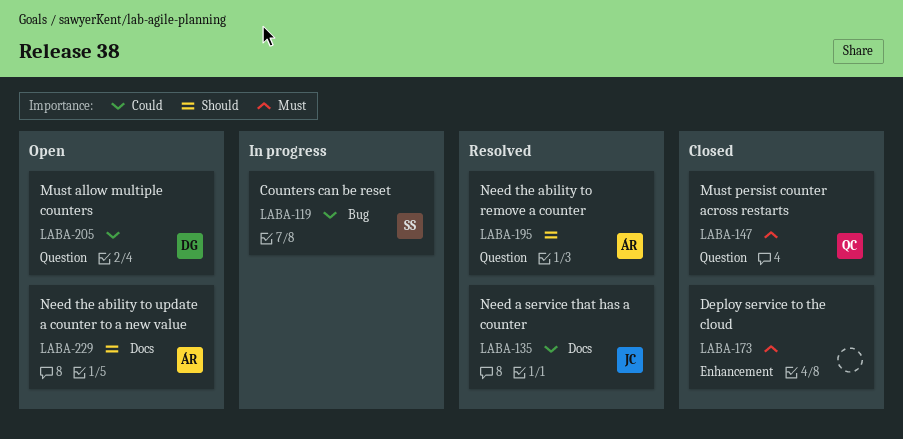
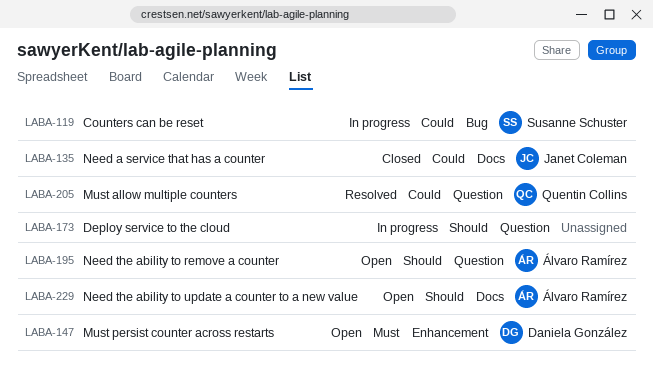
LABA-135, status: Resolved -> Closed
LABA-147, status: Closed -> Open
LABA-147, owner: Quentin Collins -> Daniela González
LABA-147, label: Question -> Enhancement
LABA-173, status: Closed -> In progress
LABA-173, priority: Must -> Should
LABA-173, label: Enhancement -> Question
LABA-195, status: Resolved -> Open
LABA-205, status: Open -> Resolved
LABA-205, owner: Daniela González -> Quentin Collins

